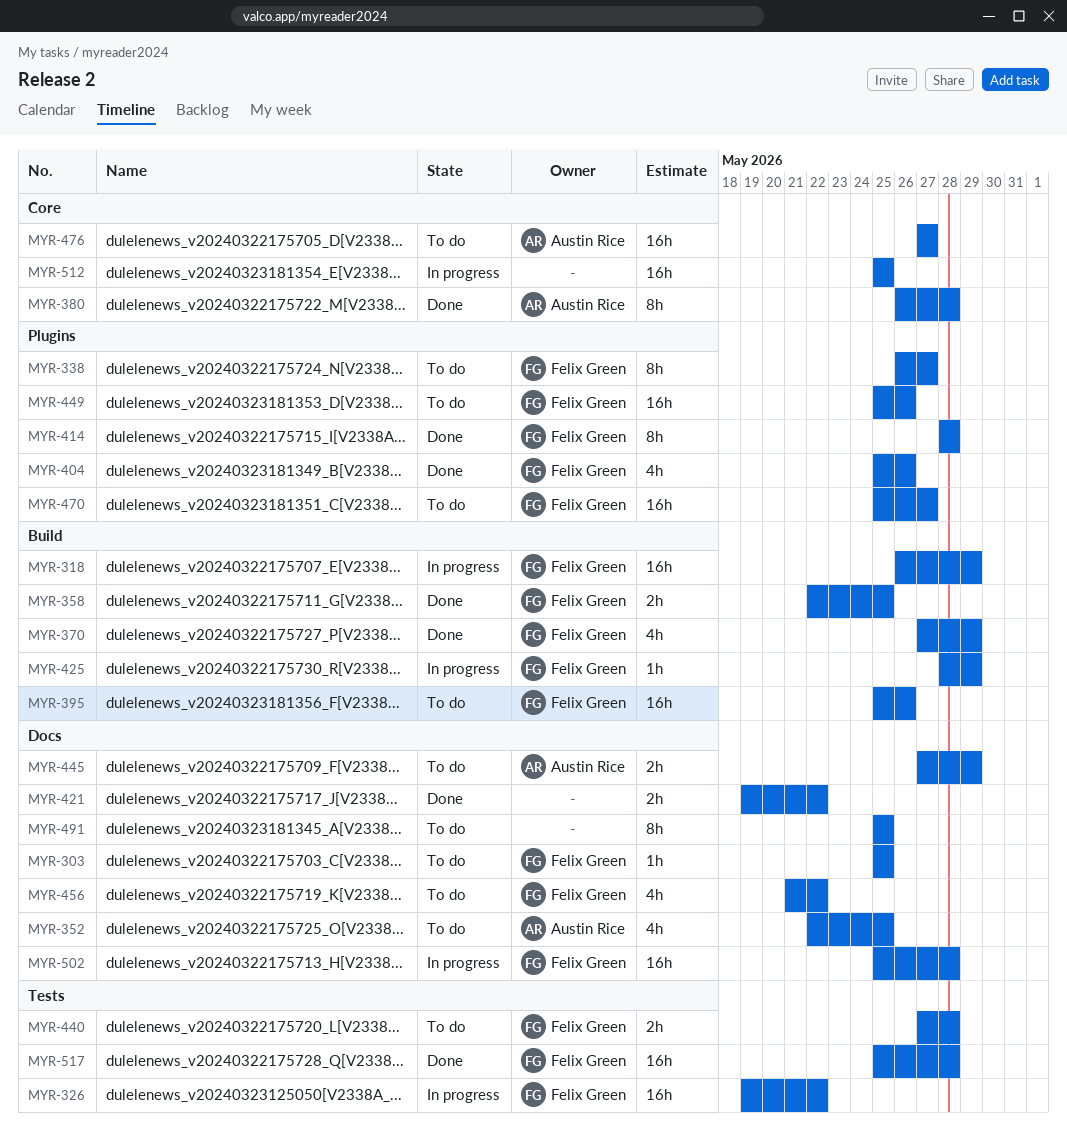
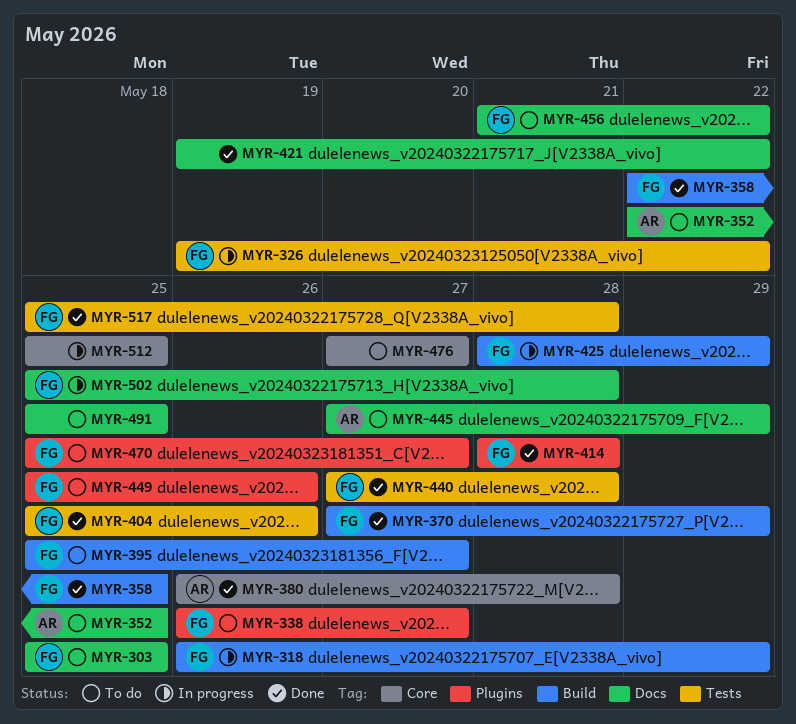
MYR-395, due: May 26 -> May 27
MYR-404, label: Plugins -> Tests
MYR-440, status: To do -> Done
MYR-476, owner: Austin Rice -> none

